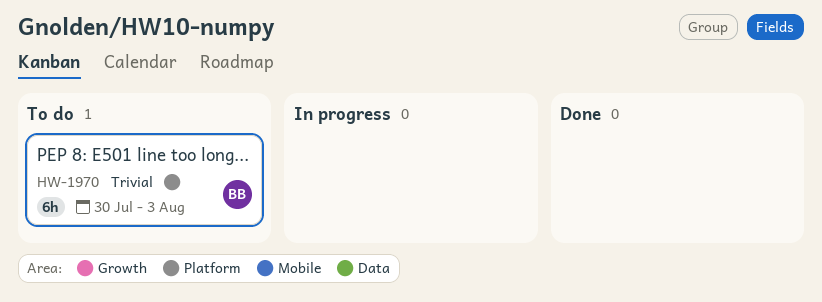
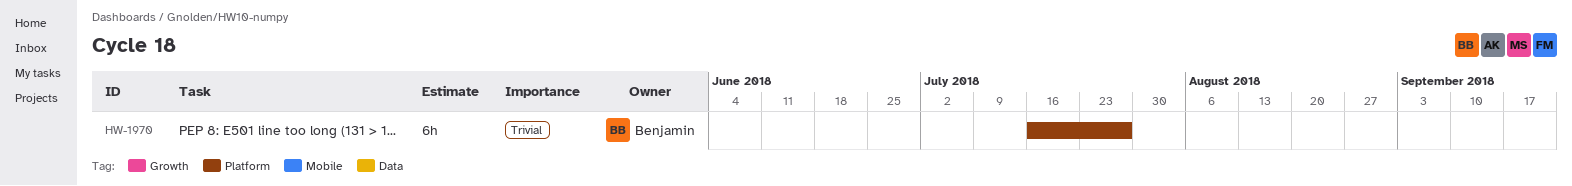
HW-1970, start: Jul 30 -> Jul 16
HW-1970, due: Aug 3 -> Jul 27

